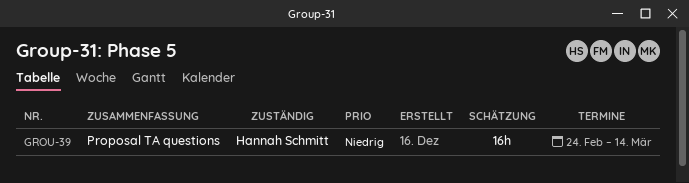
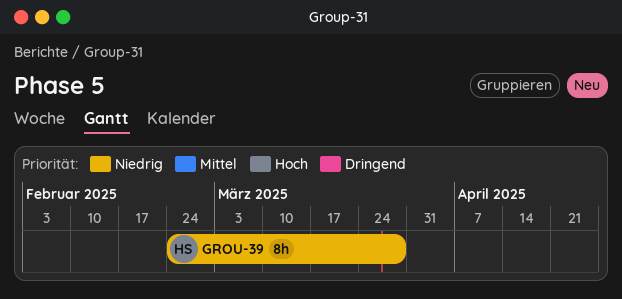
GROU-39, estimate: 16h -> 8h
GROU-39, due: Mar 14 -> Mar 28

